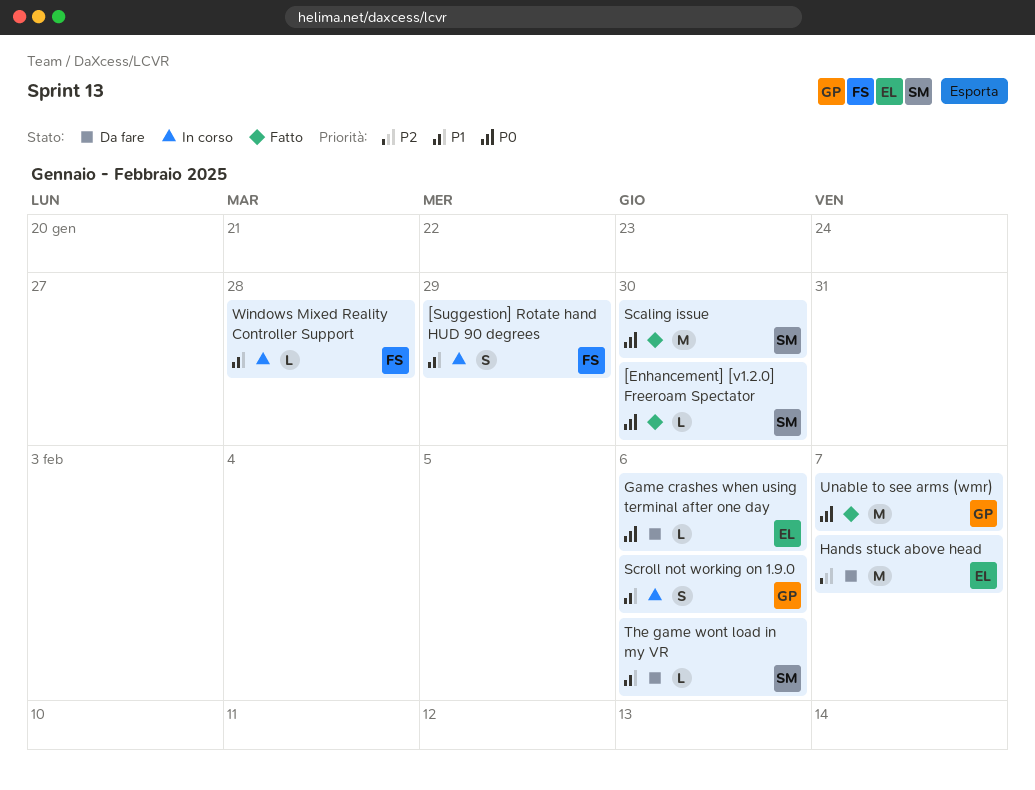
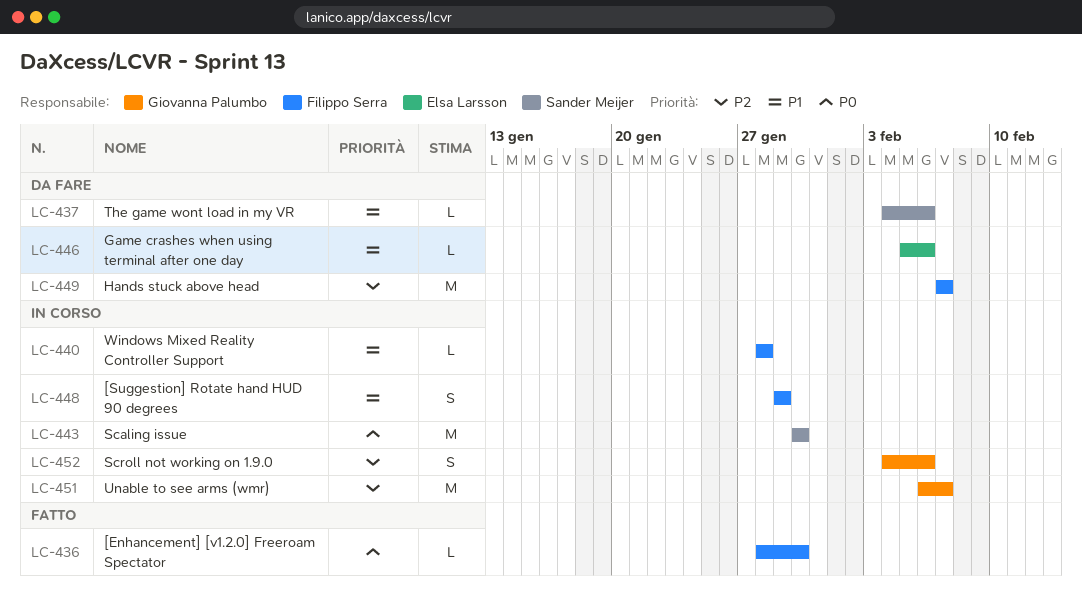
[Enhancement] [v1.2.0] Freeroam Spectator, owner: Sander Meijer -> Filippo Serra
Game crashes when using terminal after one day, priority: P0 -> P1
Hands stuck above head, owner: Elsa Larsson -> Filippo Serra
Scaling issue, status: Fatto -> In corso
Scroll not working on 1.9.0, priority: P1 -> P2
Unable to see arms (wmr), status: Fatto -> In corso
Unable to see arms (wmr), priority: P0 -> P2

